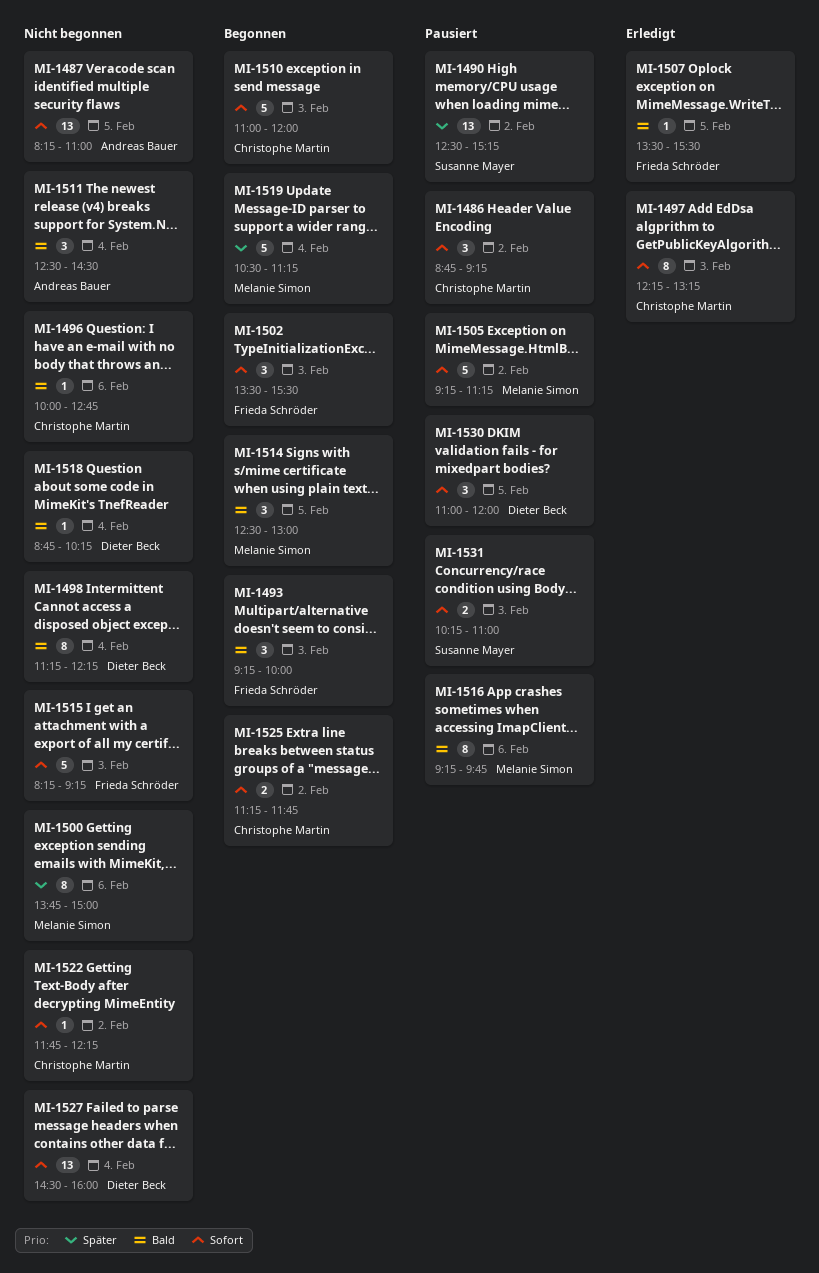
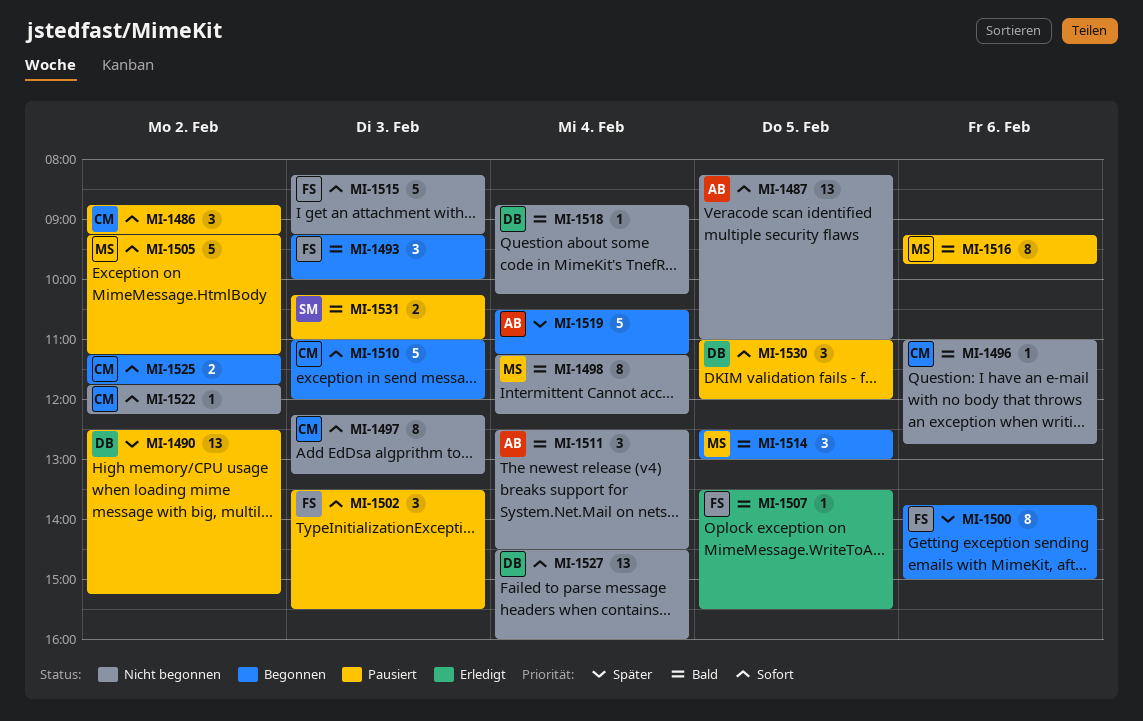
MI-1490, owner: Susanne Mayer -> Dieter Beck
MI-1496, begins: 10:00 -> 11:00
MI-1497, status: Erledigt -> Nicht begonnen
MI-1498, owner: Dieter Beck -> Melanie Simon
MI-1500, status: Nicht begonnen -> Begonnen
MI-1500, owner: Melanie Simon -> Frieda Schröder
MI-1502, status: Begonnen -> Pausiert
MI-1519, owner: Melanie Simon -> Andreas Bauer
MI-1531, priority: Sofort -> Bald

